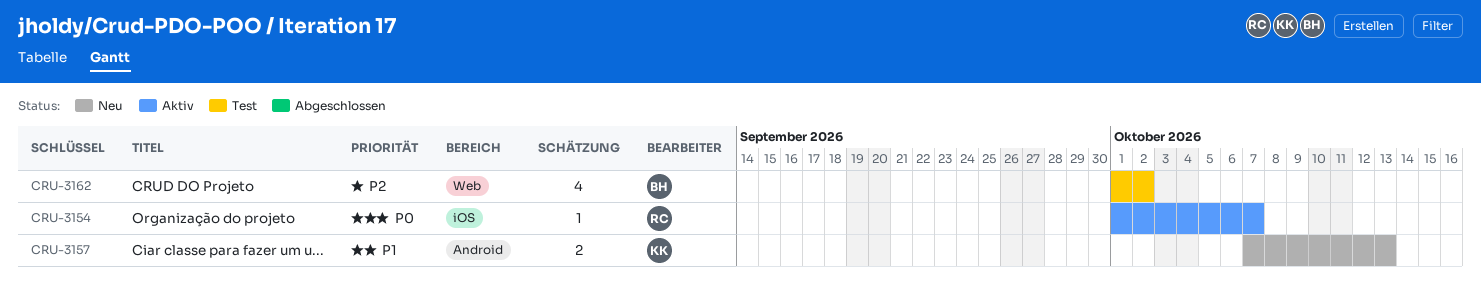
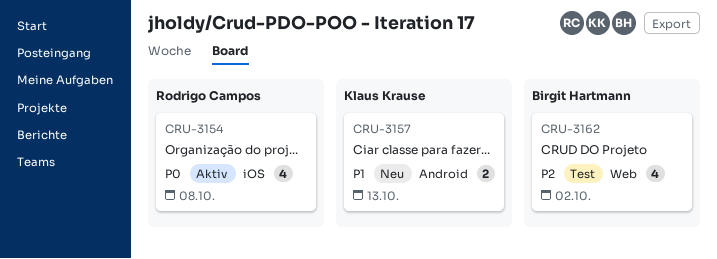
CRU-3154, estimate: 1 -> 4
CRU-3154, due: Oct 7 -> Oct 8

